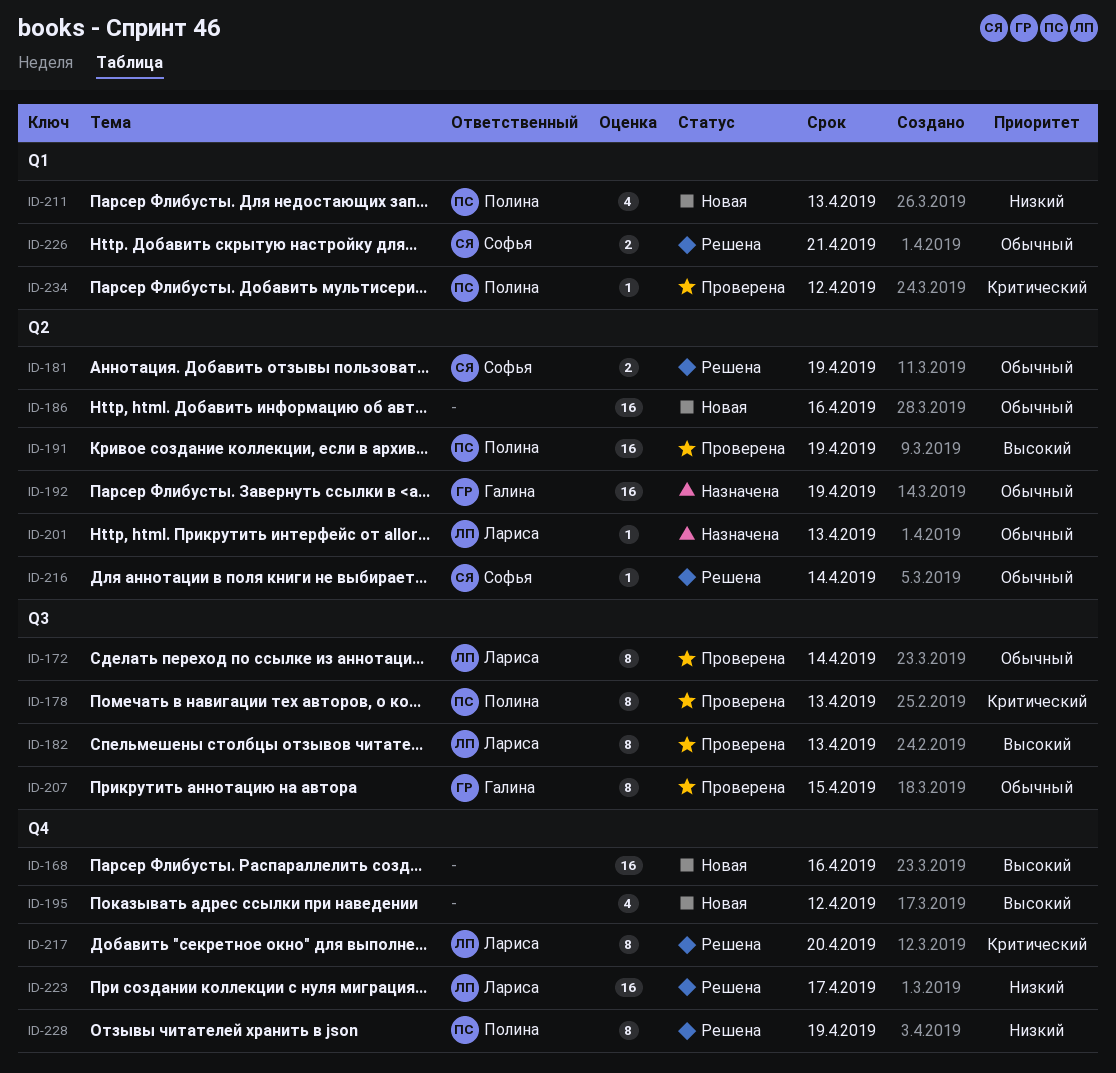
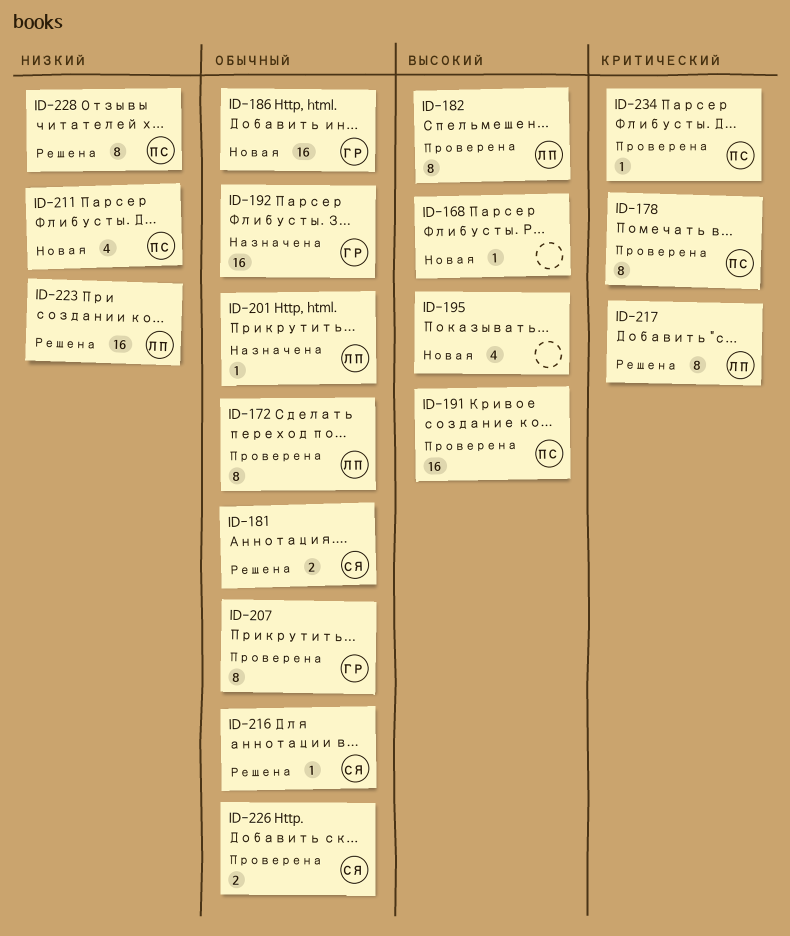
ID-168, estimate: 16 -> 1
ID-186, owner: none -> Галина
ID-226, status: Решена -> Проверена

